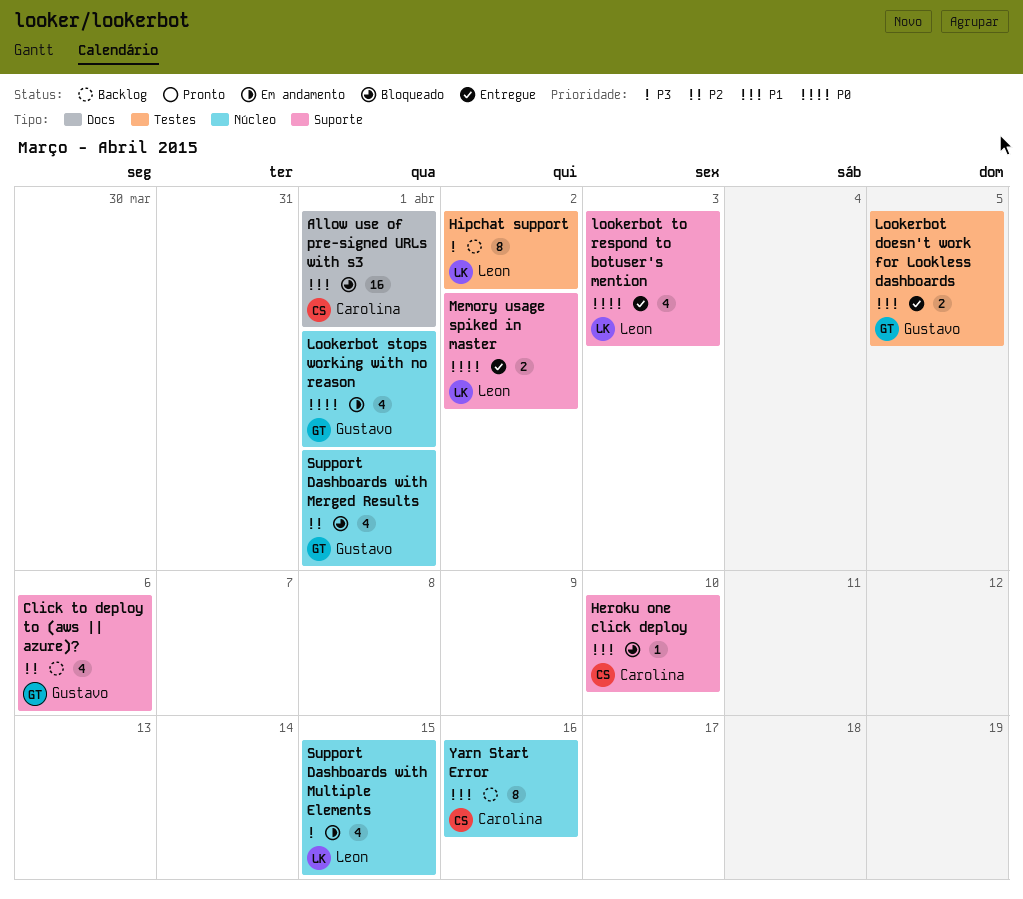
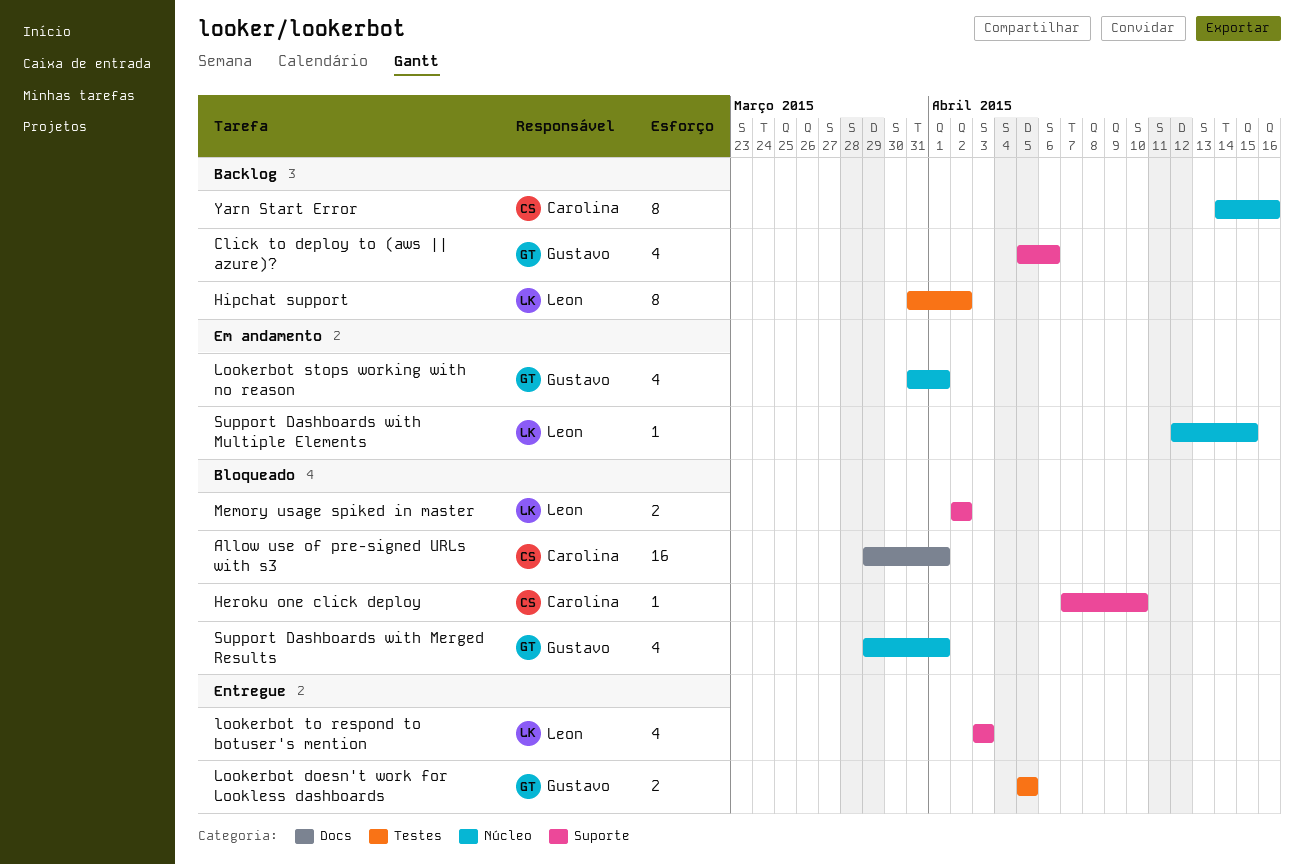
Memory usage spiked in master, status: Entregue -> Bloqueado
Support Dashboards with Multiple Elements, estimate: 4 -> 1

